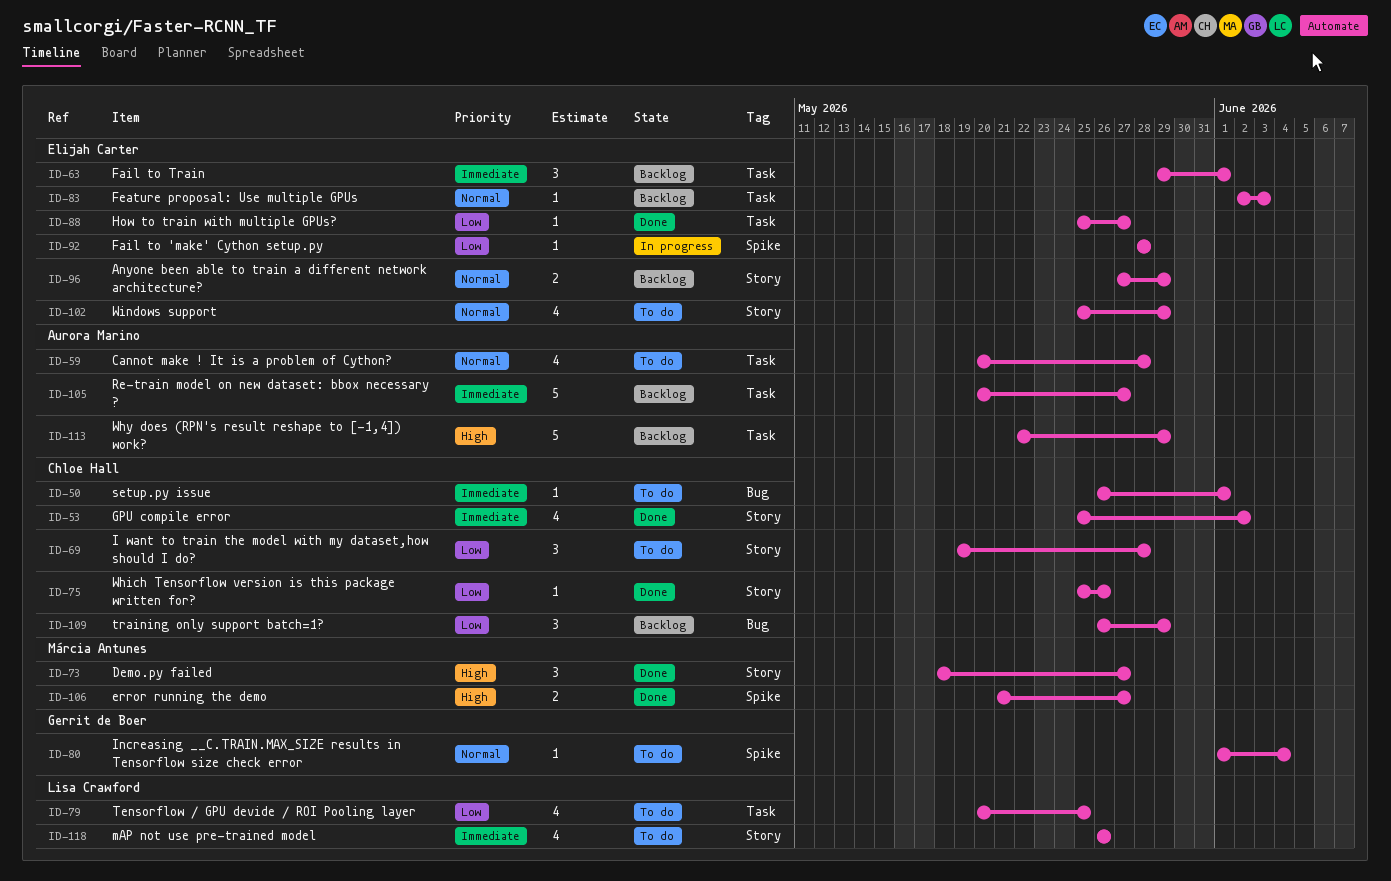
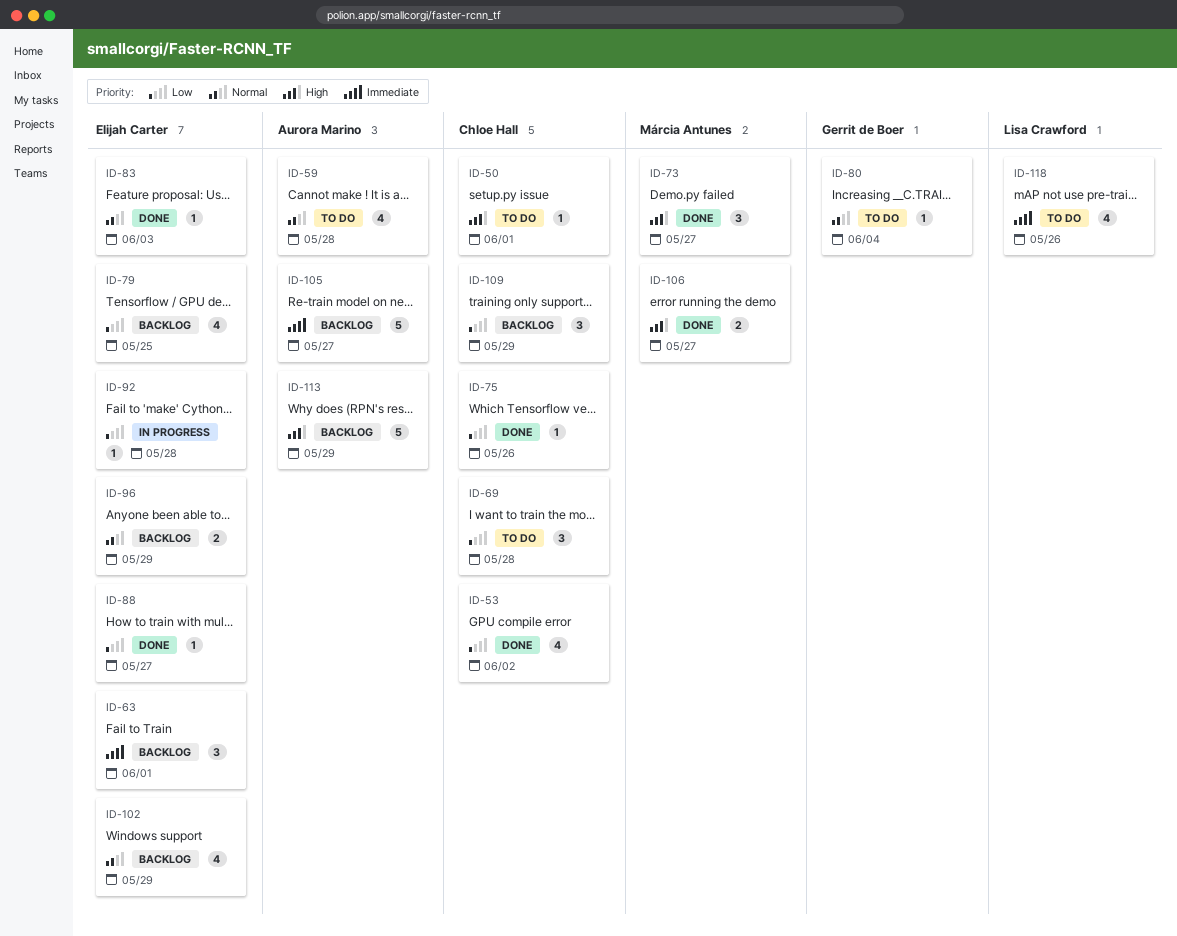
ID-50, priority: Immediate -> High
ID-53, priority: Immediate -> Low
ID-79, status: To do -> Backlog
ID-79, owner: Lisa Crawford -> Elijah Carter
ID-83, status: Backlog -> Done
ID-102, status: To do -> Backlog

